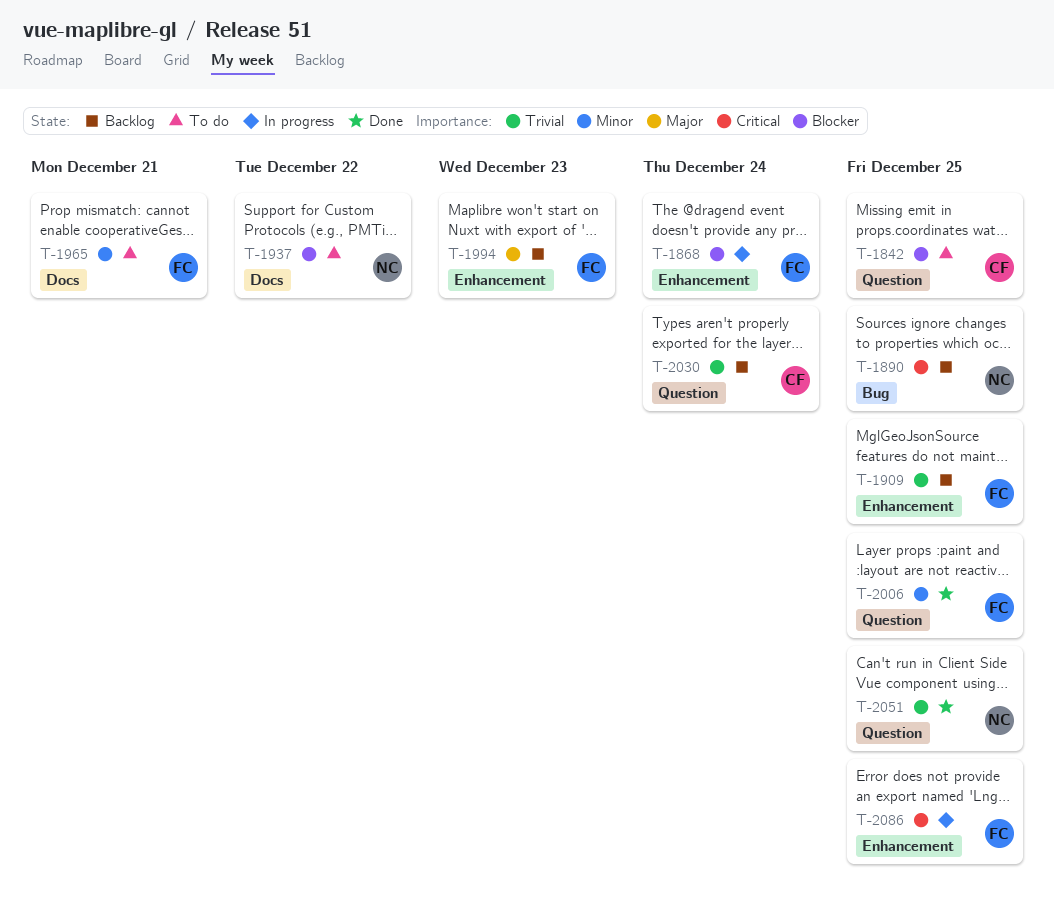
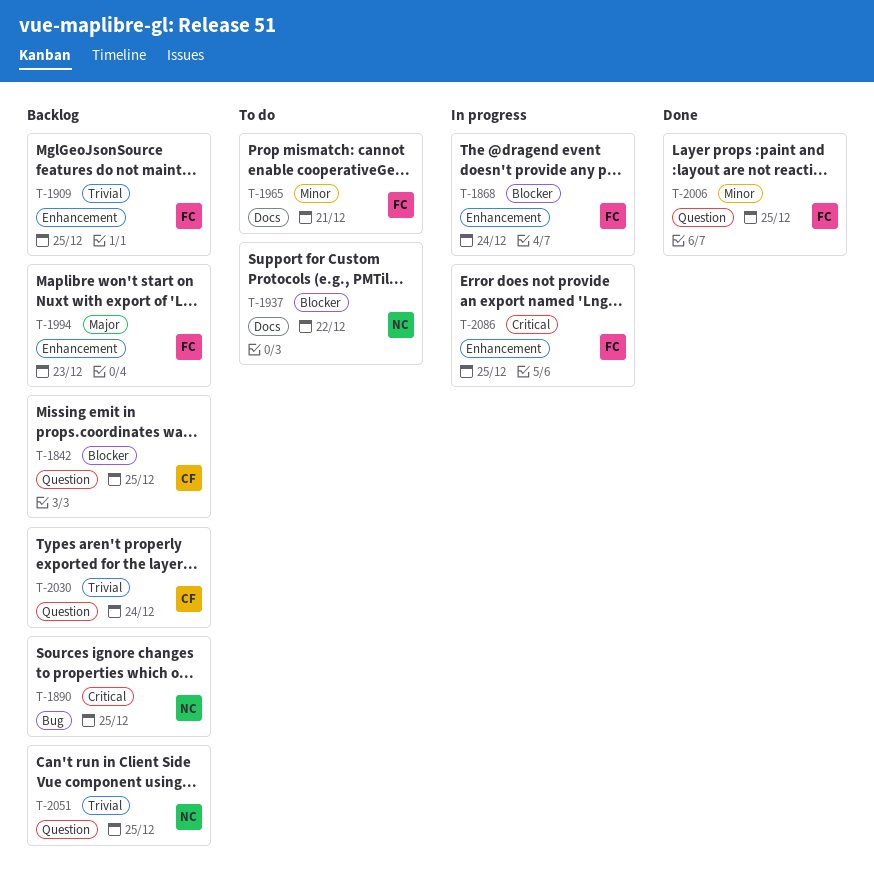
T-1842, status: To do -> Backlog
T-2051, status: Done -> Backlog

